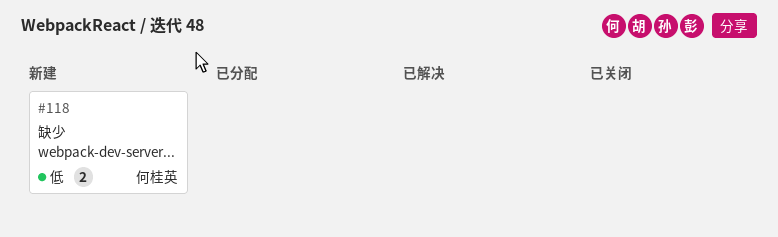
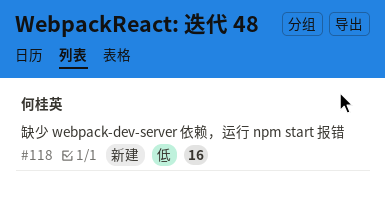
#118, estimate: 2 -> 16

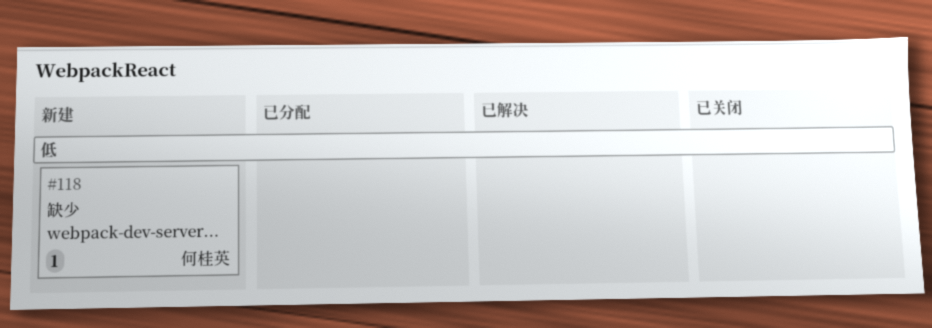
#118, estimate: 16 -> 1

